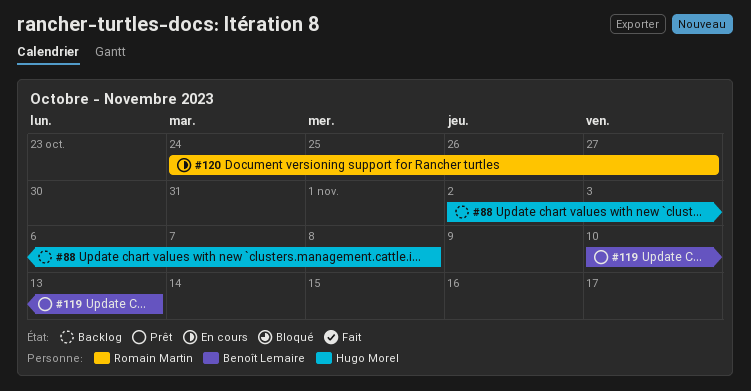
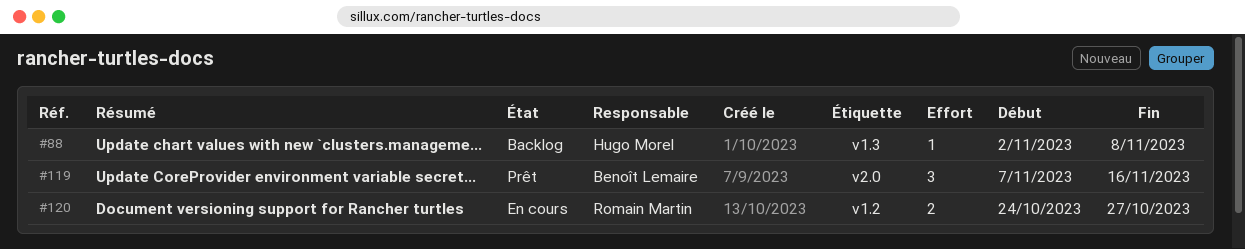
#119, start: Nov 10 -> Nov 7
#119, due: Nov 13 -> Nov 16

